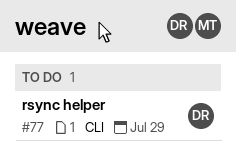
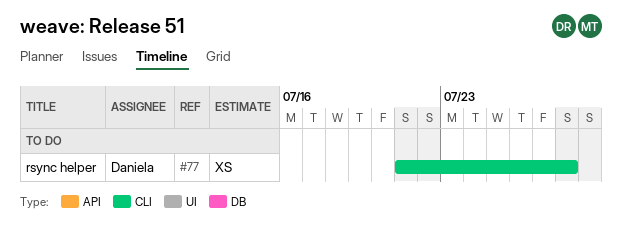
#77, due: Jul 29 -> Jul 28

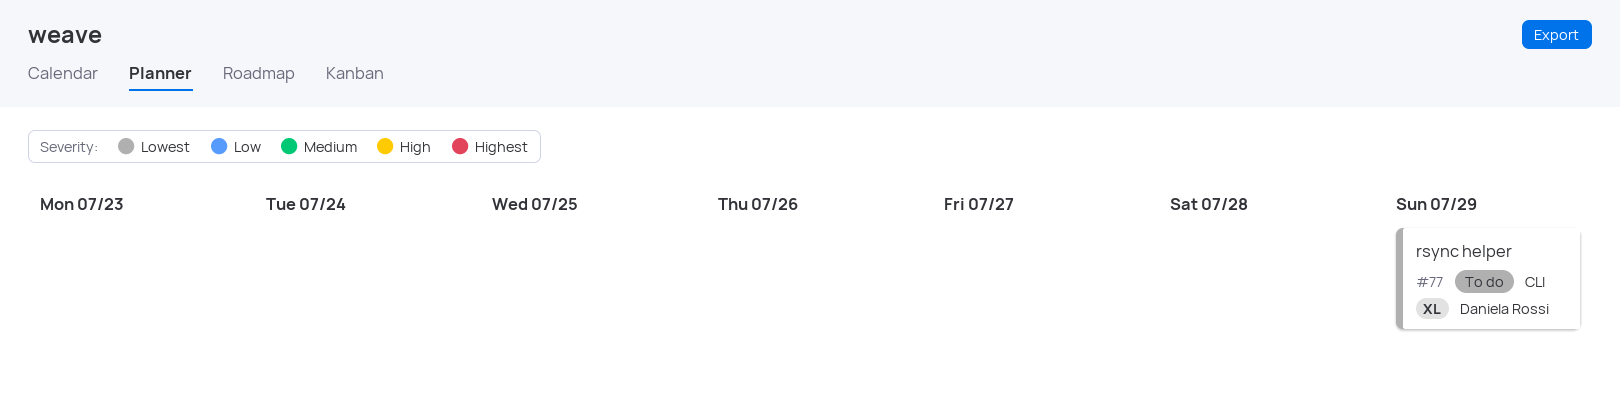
#77, estimate: XS -> XL
#77, due: Jul 28 -> Jul 29

